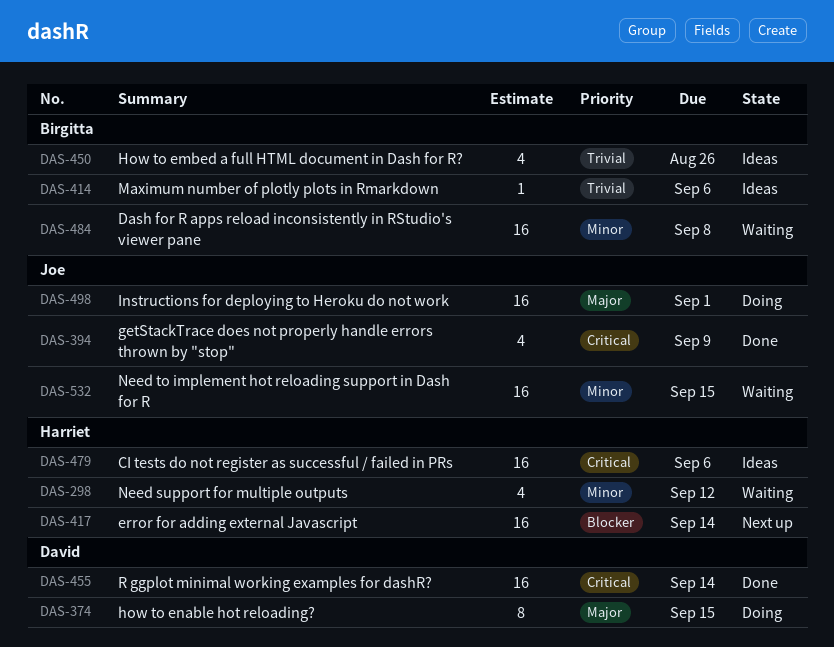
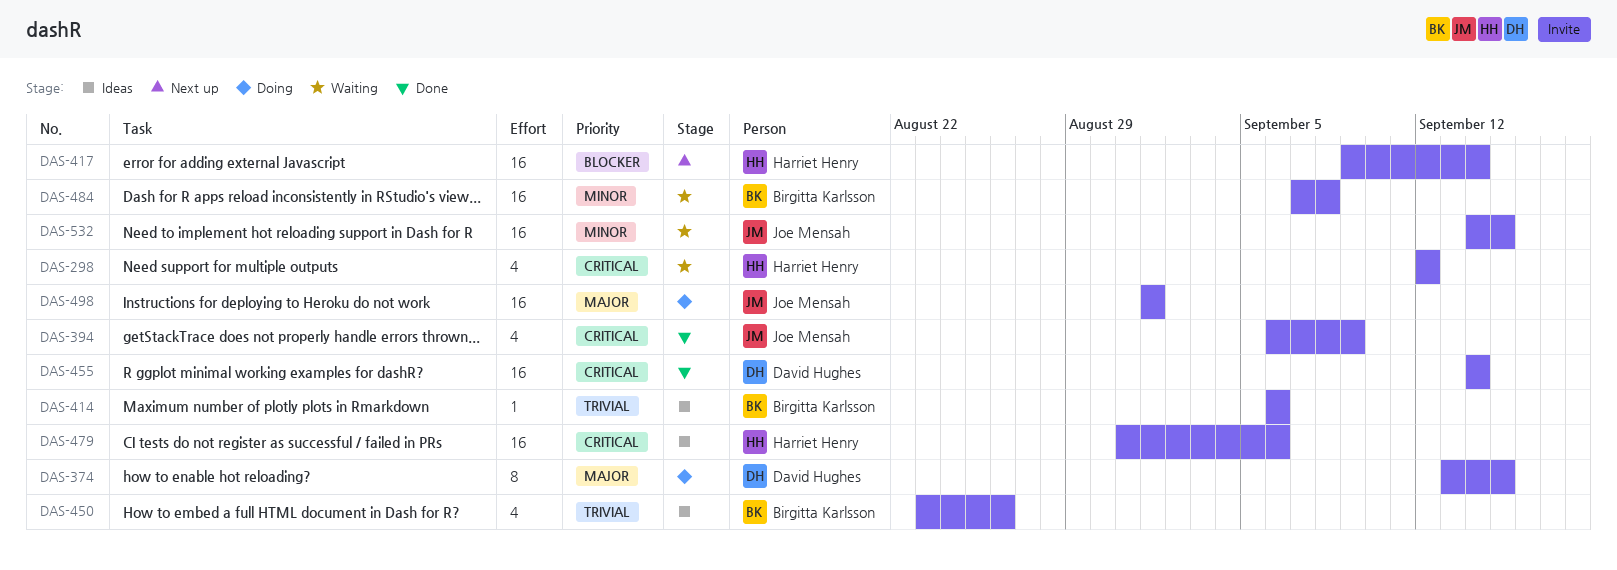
DAS-298, priority: Minor -> Critical

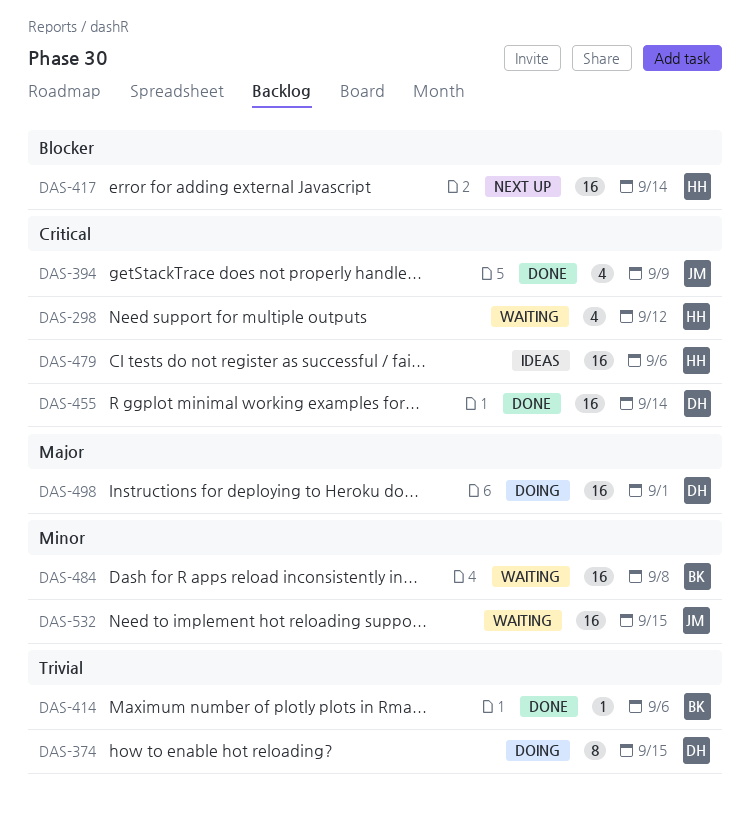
DAS-374, priority: Major -> Trivial
DAS-414, status: Ideas -> Done
DAS-450: present -> none
DAS-498, owner: Joe Mensah -> David Hughes

